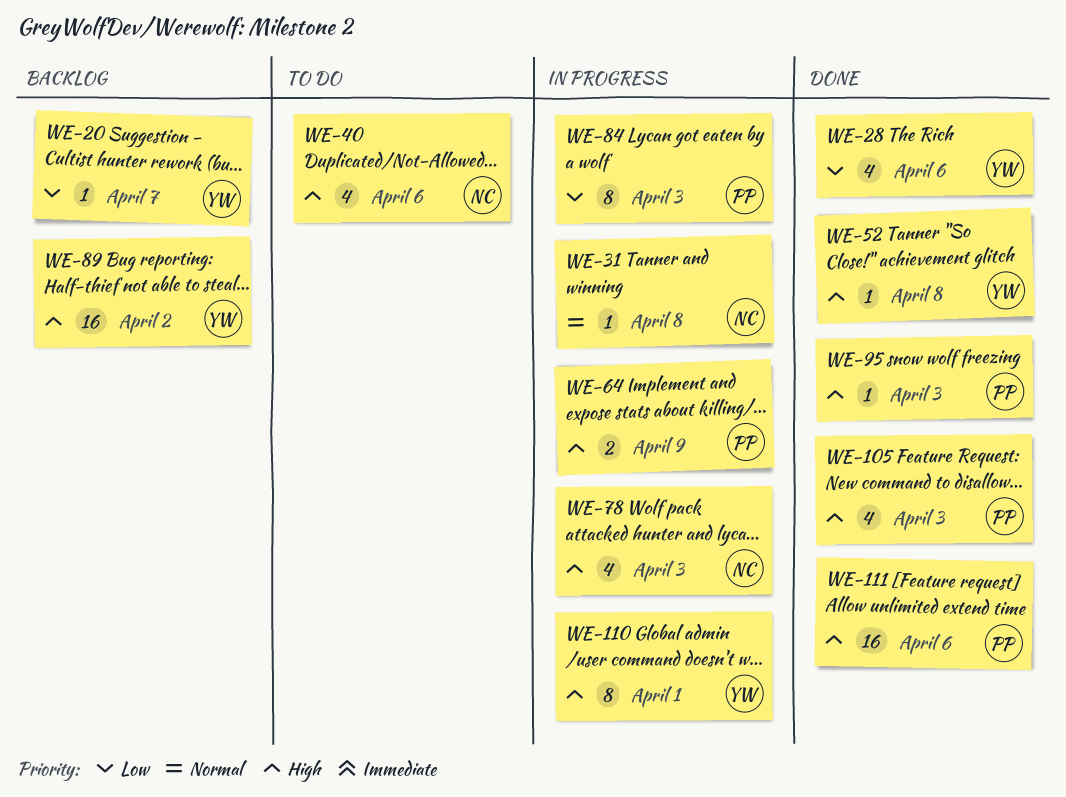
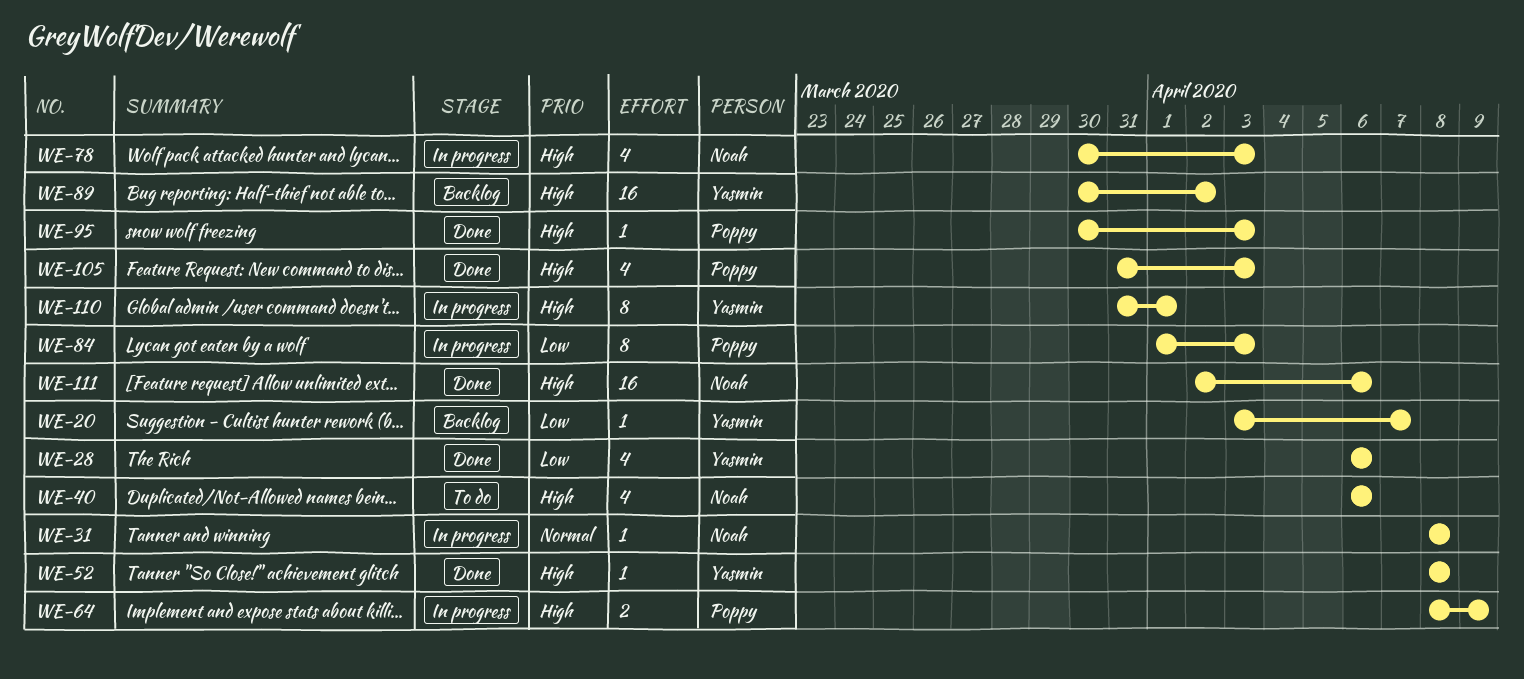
WE-111, owner: Poppy -> Noah

